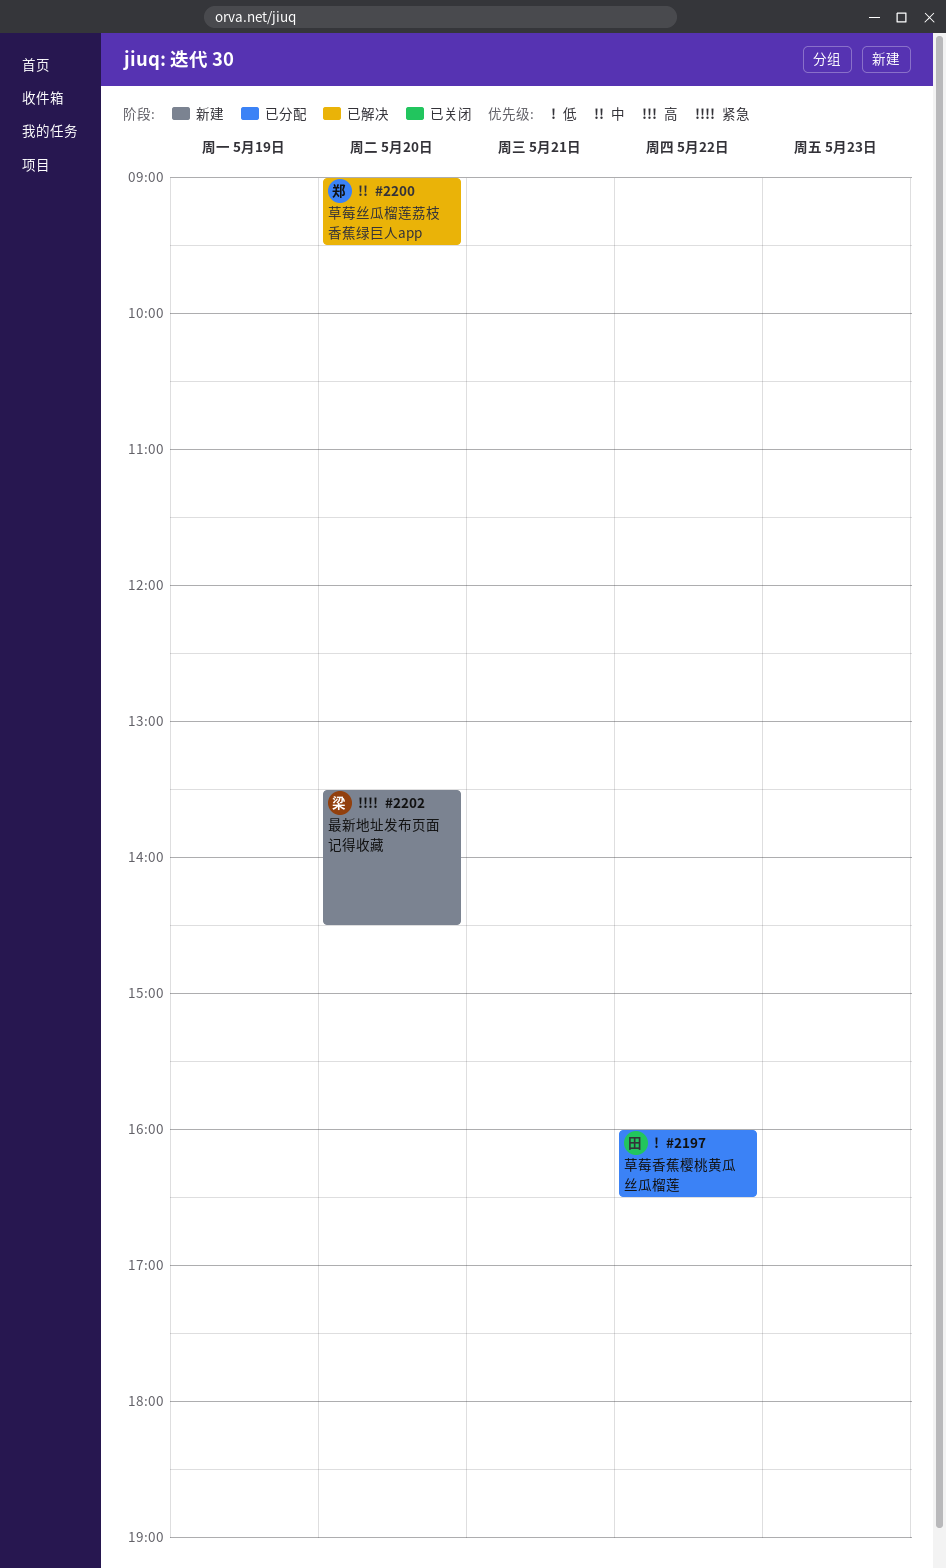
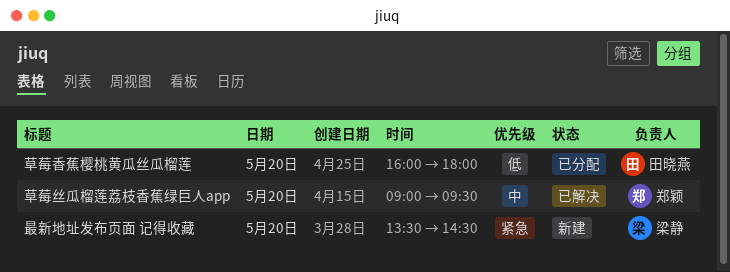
草莓香蕉樱桃黄瓜丝瓜榴莲, day: May 22 -> May 20
草莓香蕉樱桃黄瓜丝瓜榴莲, ends: 16:30 -> 18:00

